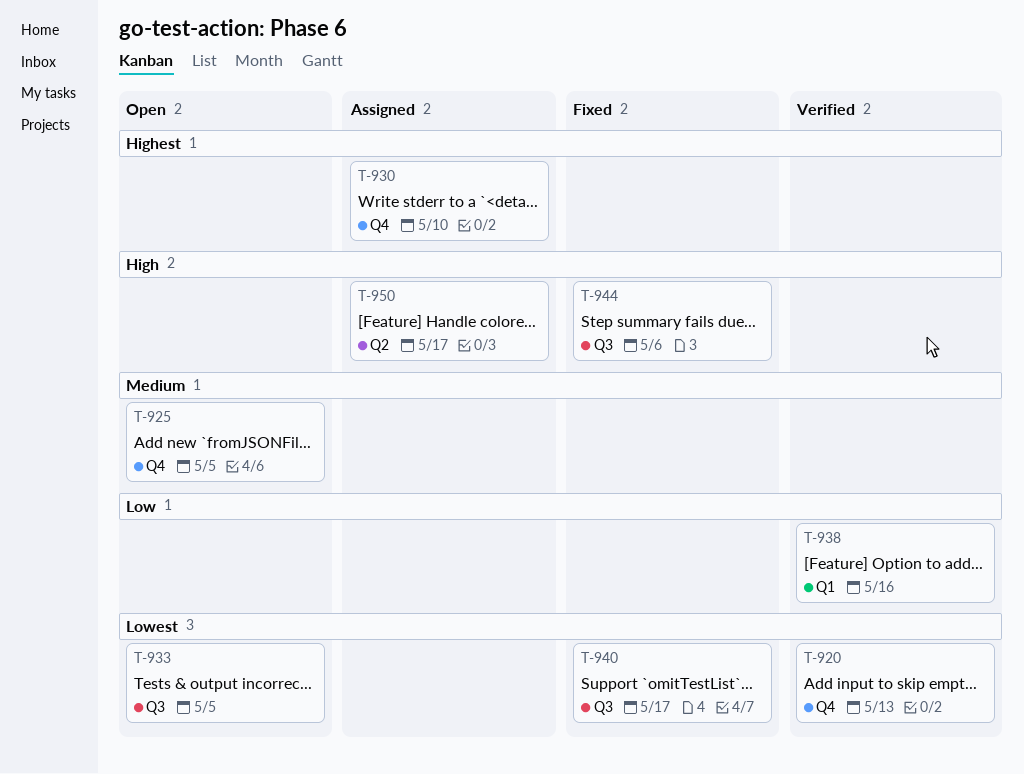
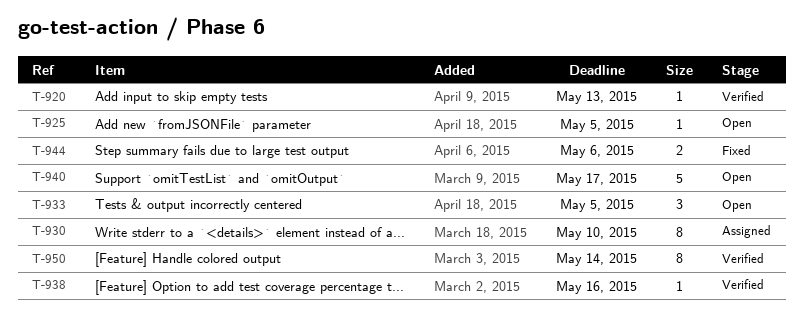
T-940, status: Fixed -> Open
T-950, status: Assigned -> Verified
T-950, due: May 17 -> May 14

